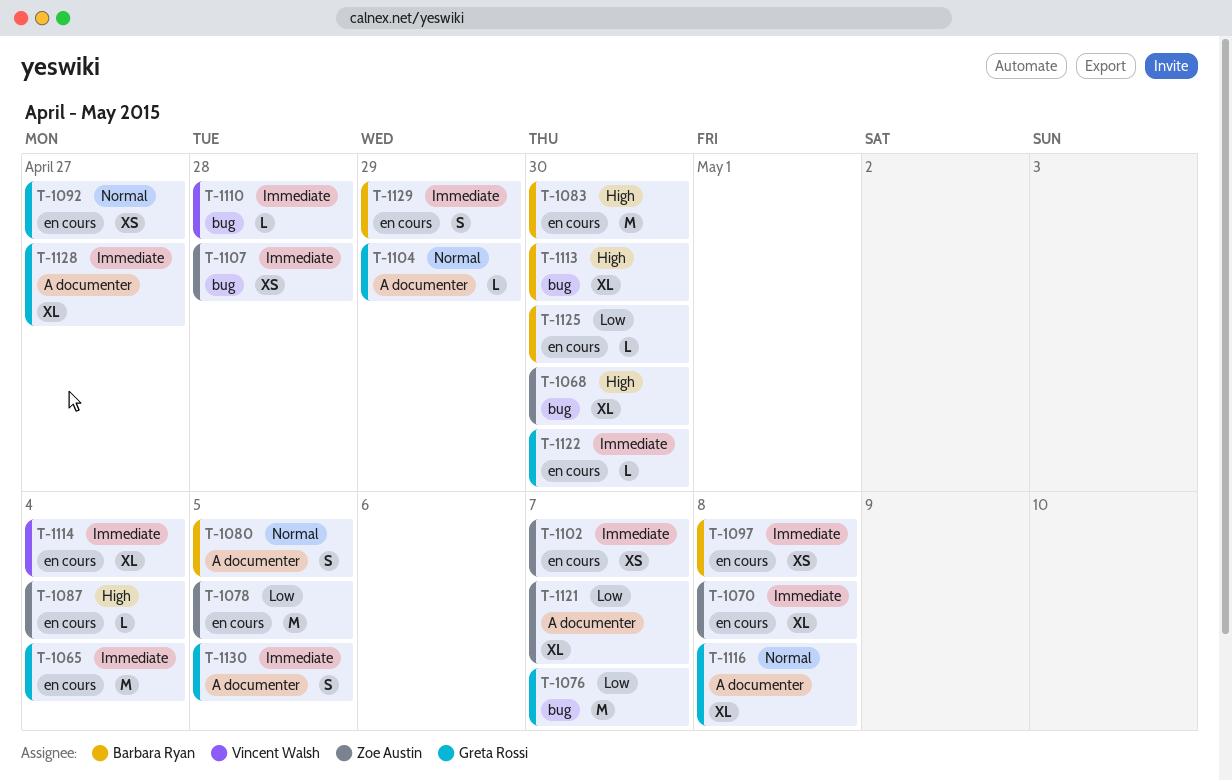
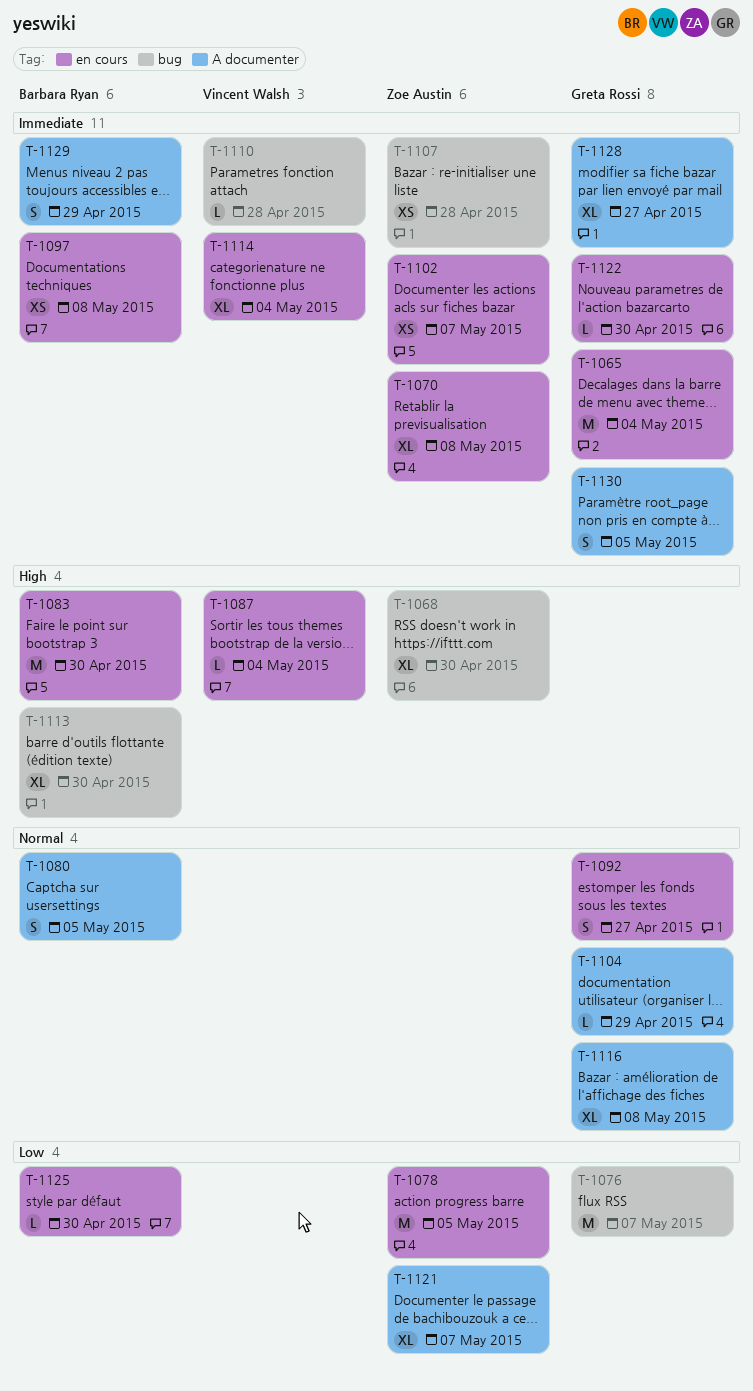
T-1087, owner: Zoe Austin -> Vincent Walsh
T-1092, estimate: XS -> S
T-1129, label: en cours -> A documenter

